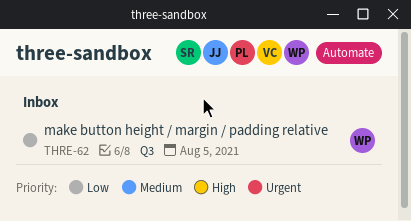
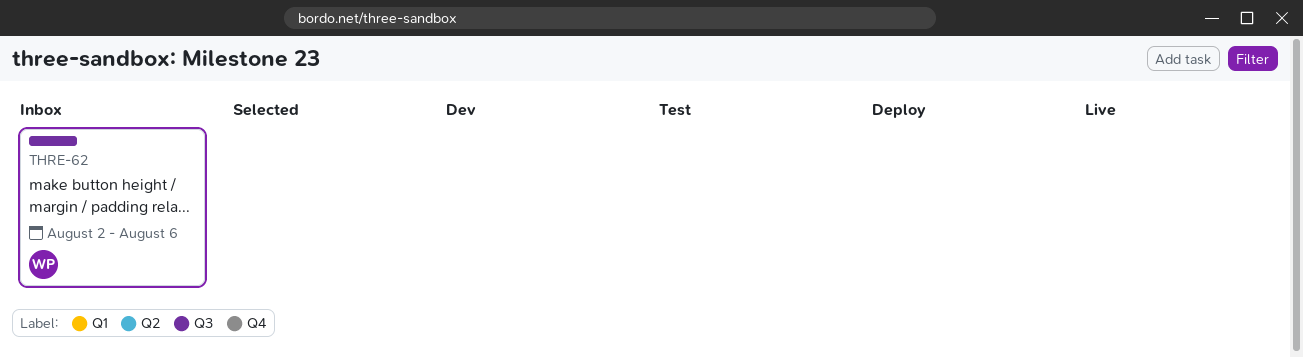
THRE-62, due: Aug 5 -> Aug 6

